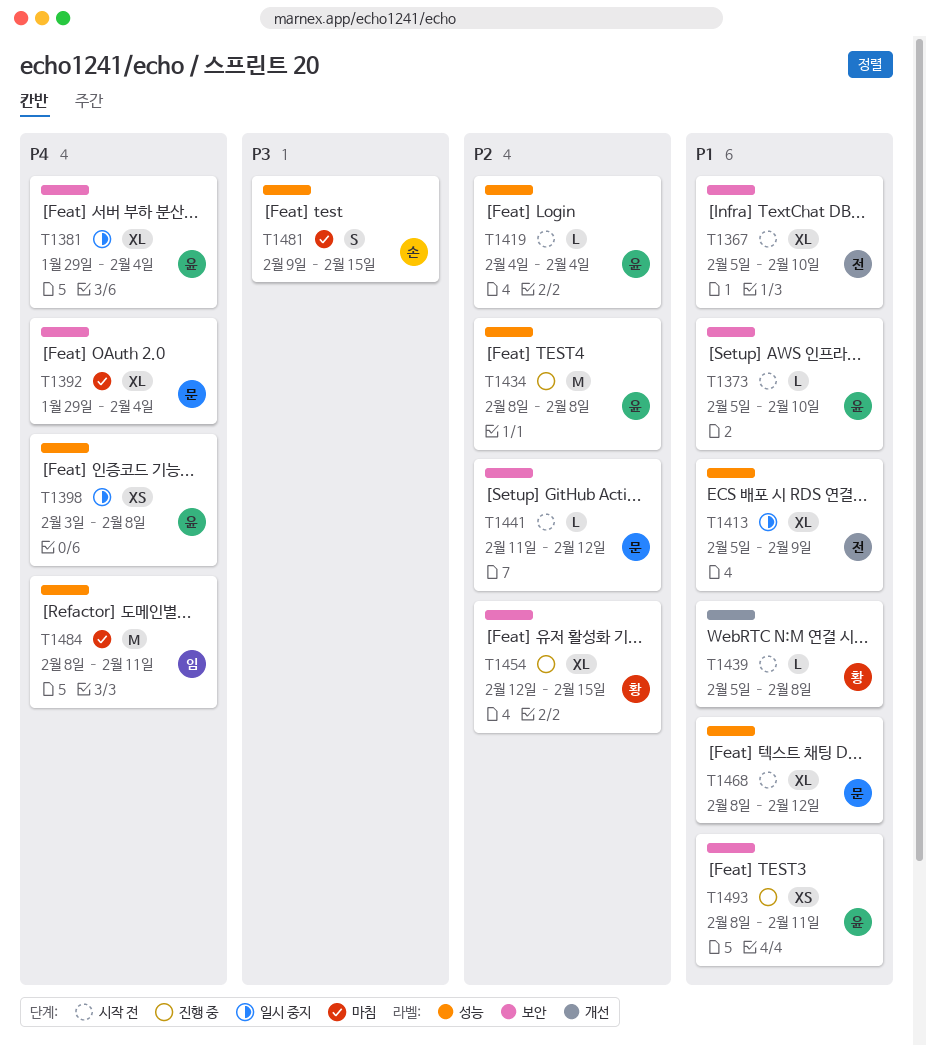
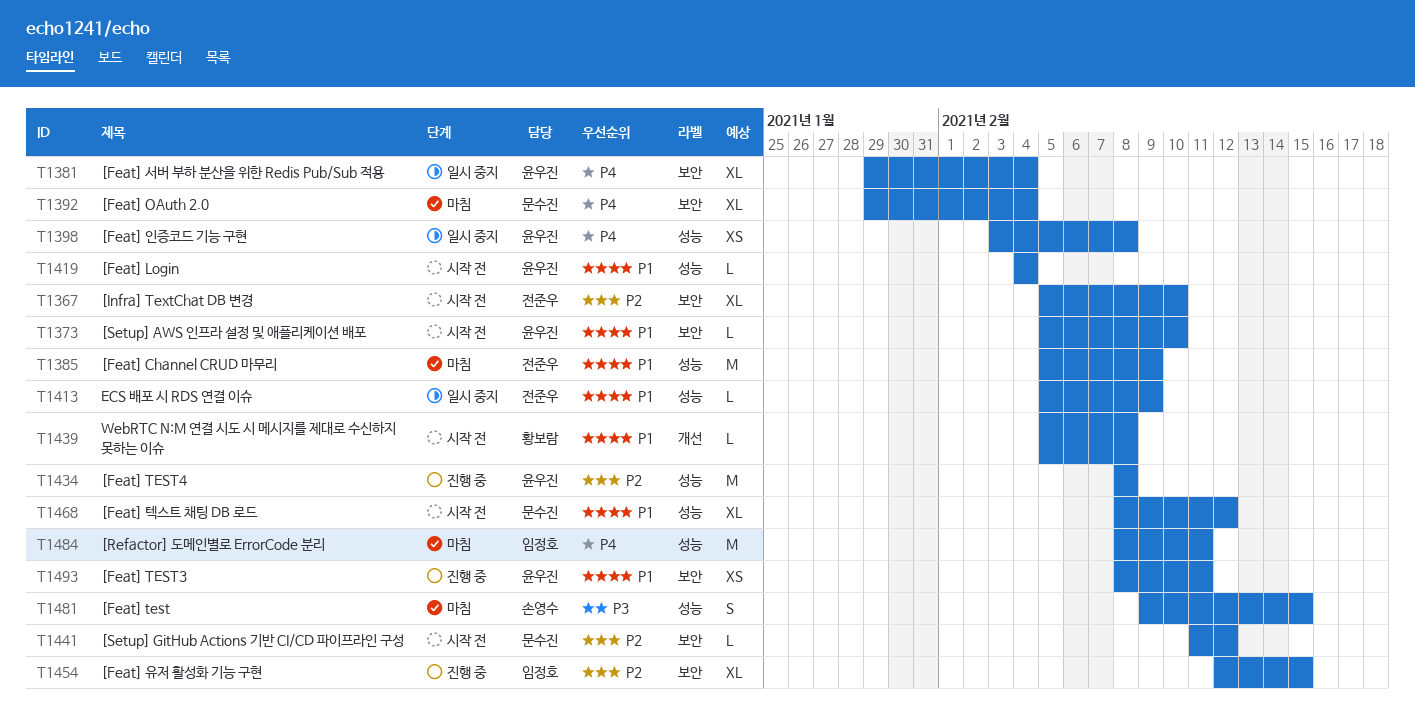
T1367, priority: P1 -> P2
T1385: none -> present
T1413, estimate: XL -> L
T1419, priority: P2 -> P1
T1454, owner: 황보람 -> 임정호

